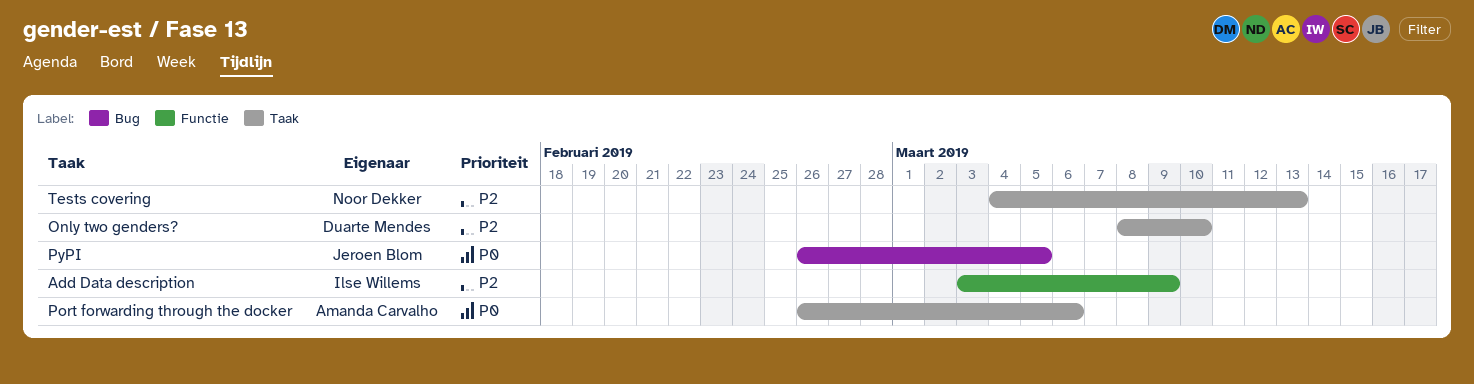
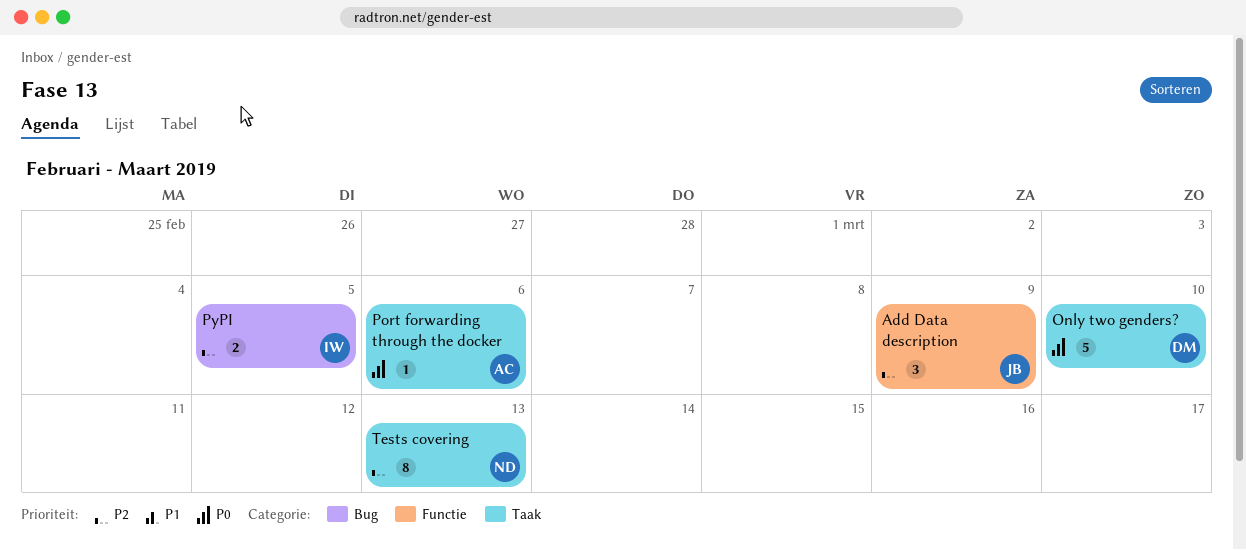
Add Data description, owner: Ilse Willems -> Jeroen Blom
Only two genders?, priority: P2 -> P0
PyPI, owner: Jeroen Blom -> Ilse Willems
PyPI, priority: P0 -> P2

